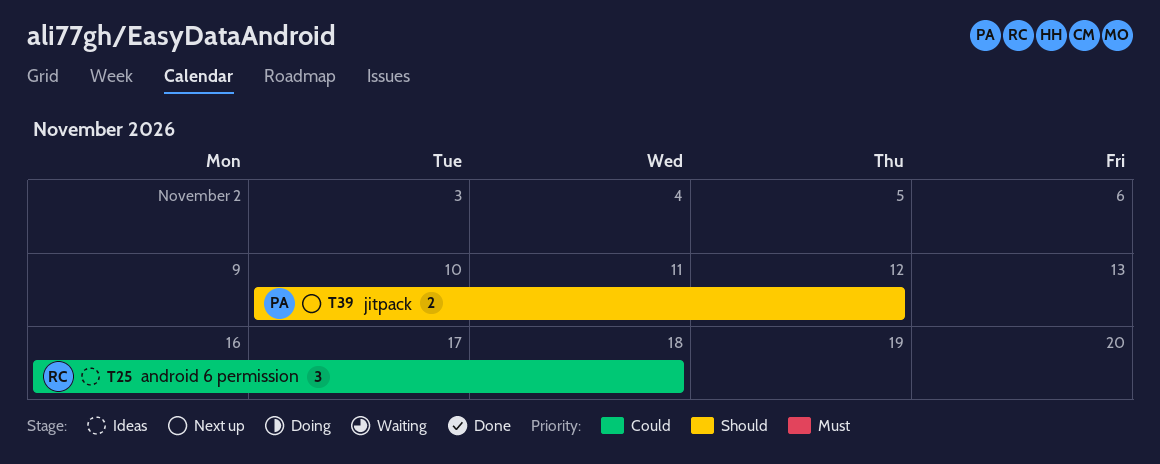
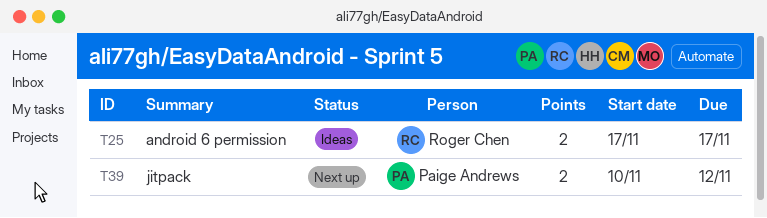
T25, estimate: 3 -> 2
T25, start: Nov 16 -> Nov 17
T25, due: Nov 18 -> Nov 17

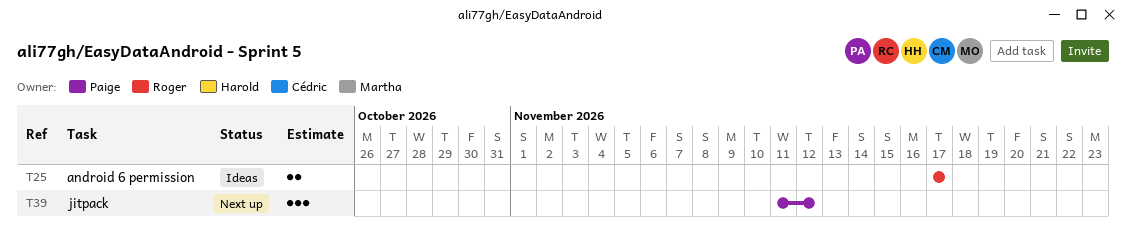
T39, estimate: 2 -> 3
T39, start: Nov 10 -> Nov 11

